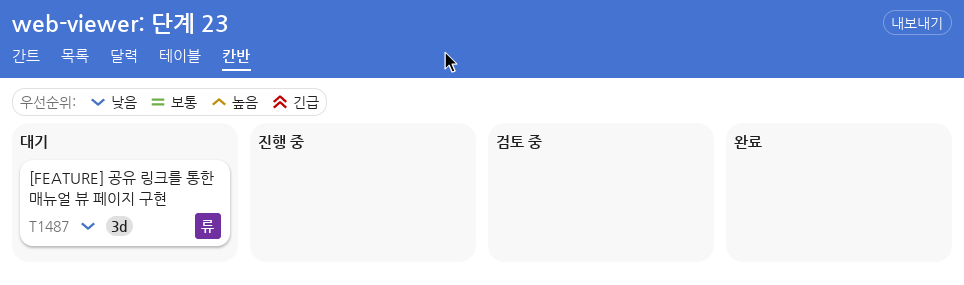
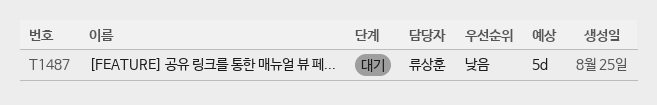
T1487, estimate: 3d -> 5d

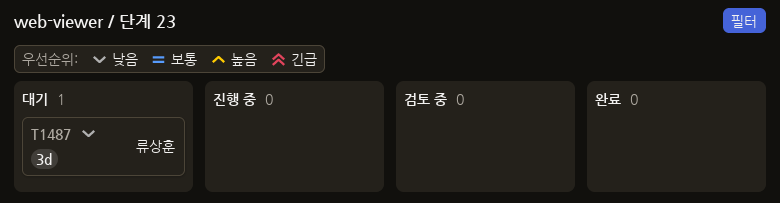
T1487, estimate: 5d -> 3d

